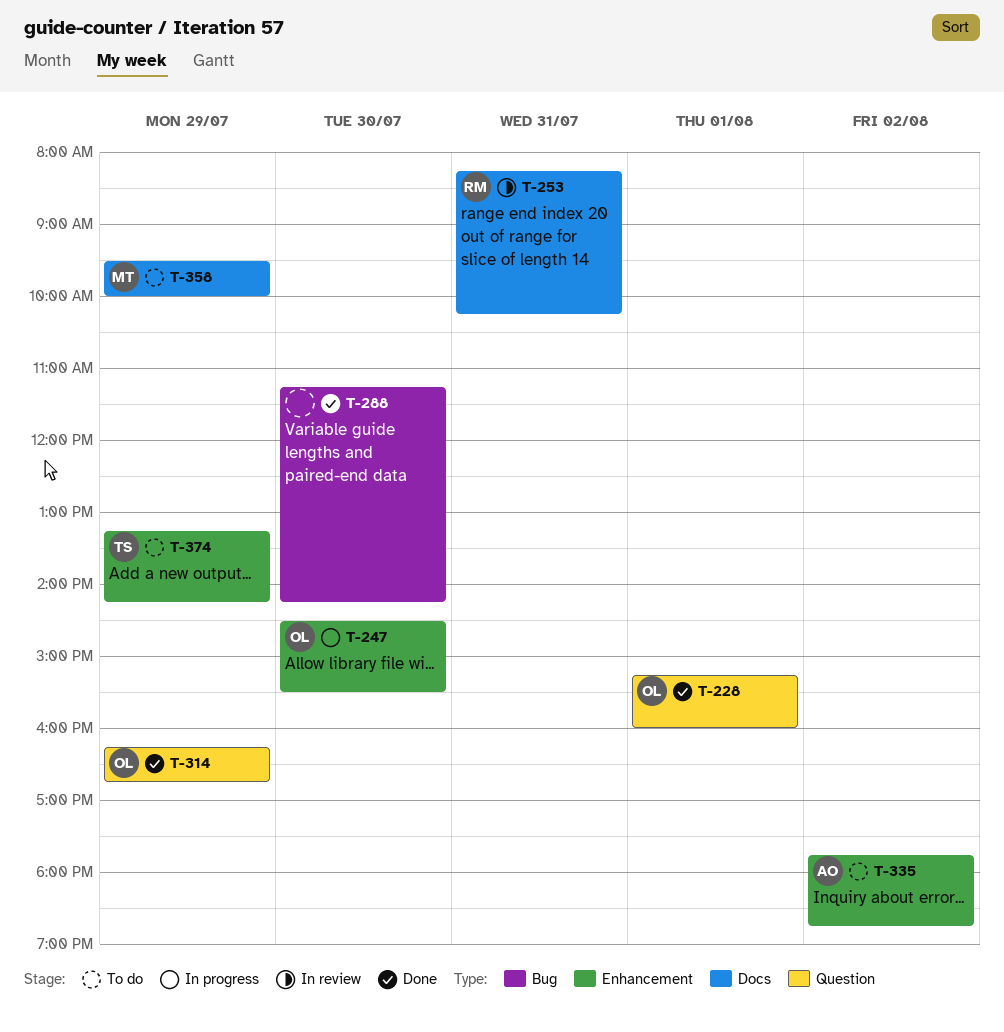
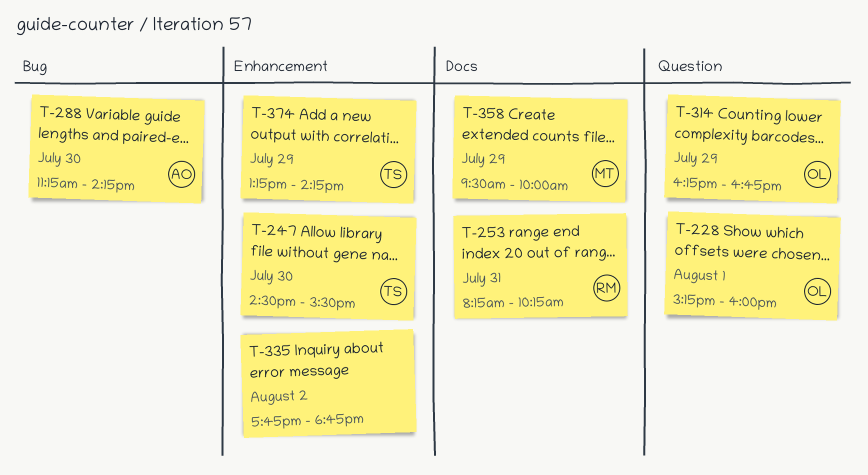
T-247, owner: OL -> TS
T-288, owner: none -> AO
T-335, owner: AO -> none

